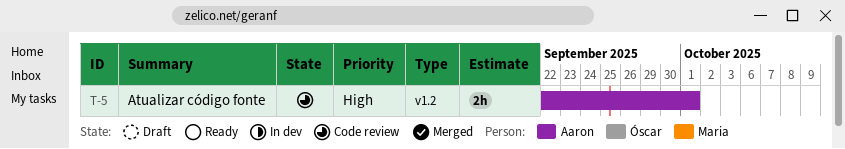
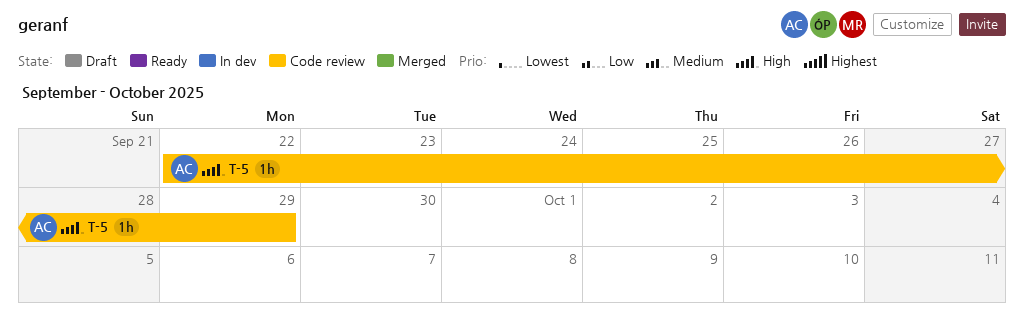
T-5, estimate: 2h -> 1h
T-5, due: Oct 1 -> Sep 29

